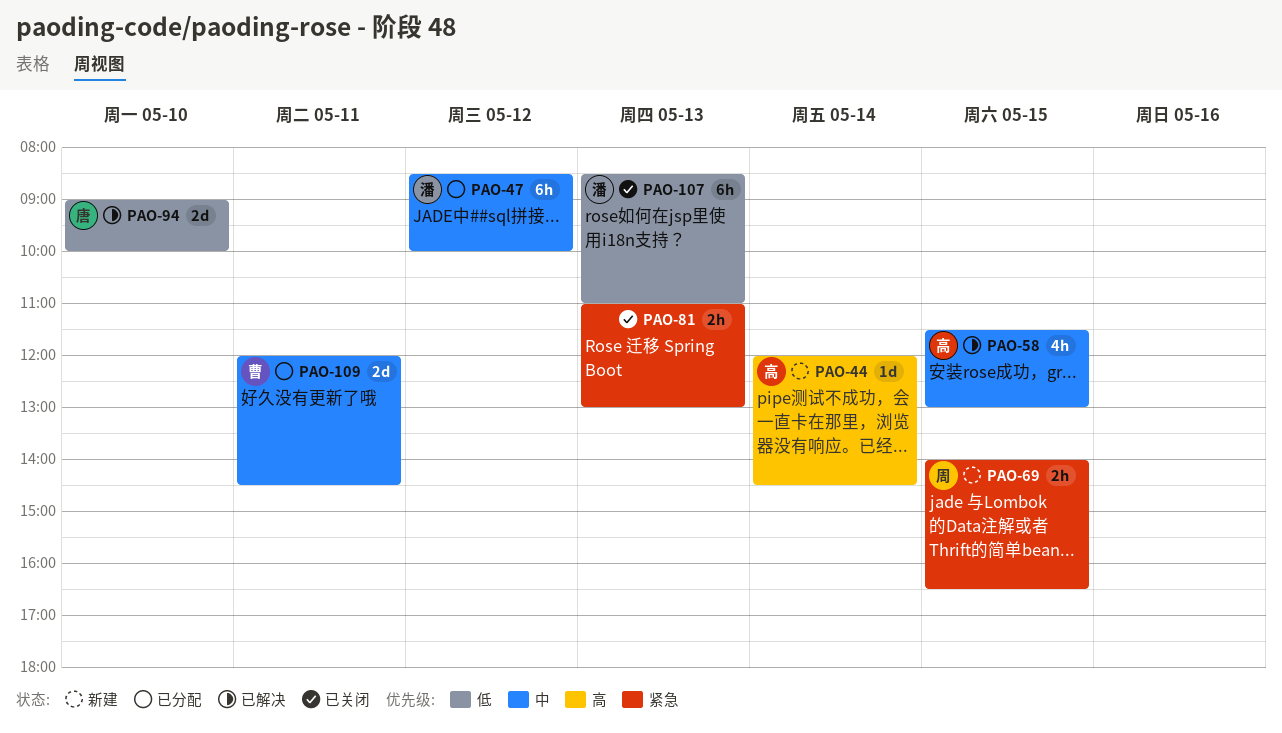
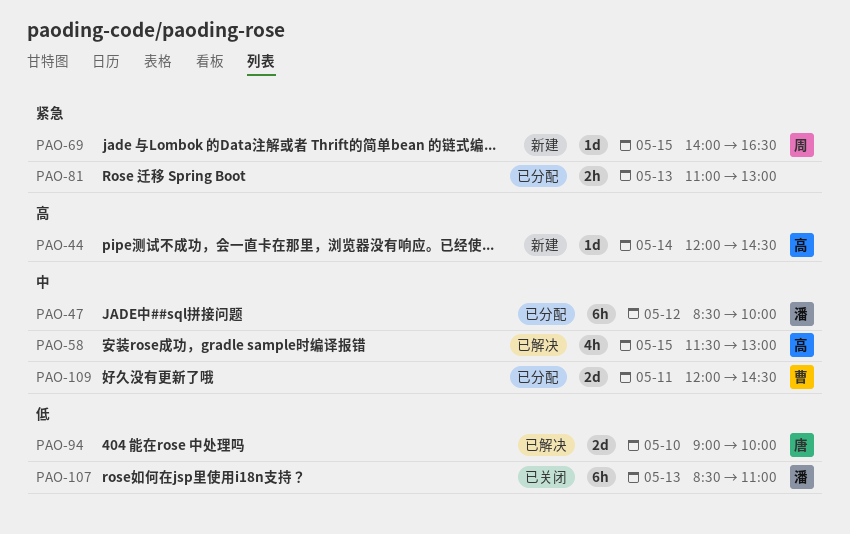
PAO-69, estimate: 2h -> 1d
PAO-81, status: 已关闭 -> 已分配

